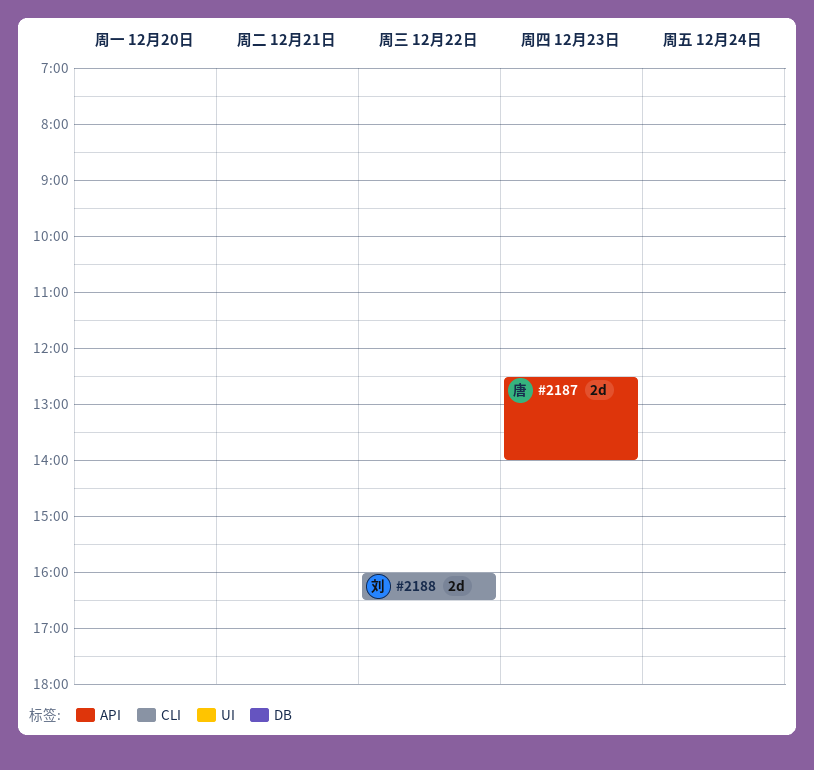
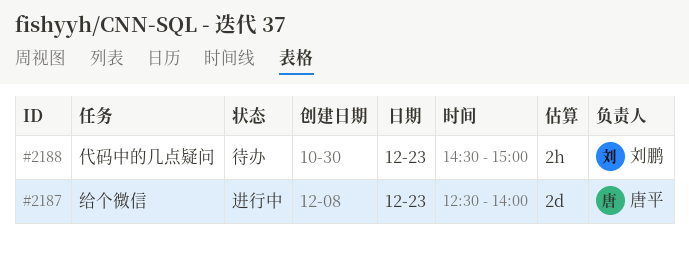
#2188, estimate: 2d -> 2h
#2188, day: Dec 22 -> Dec 23
#2188, begins: 16:00 -> 14:30
#2188, ends: 16:30 -> 15:00

